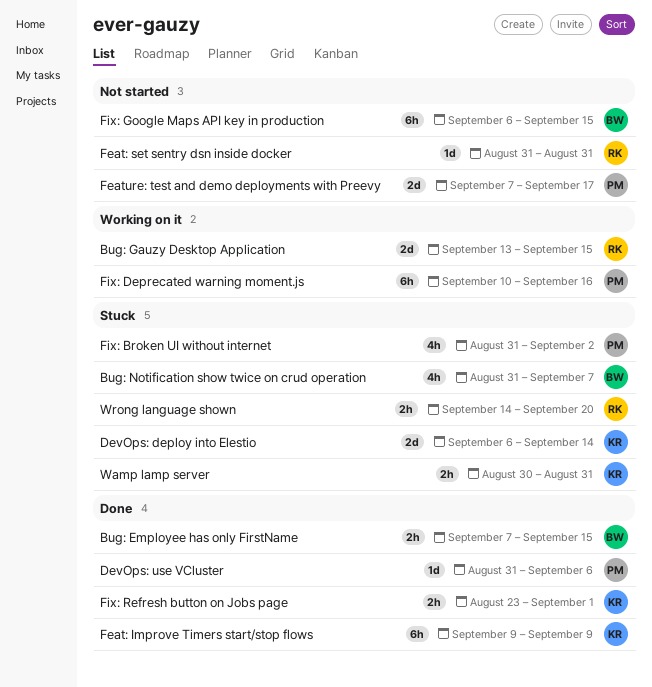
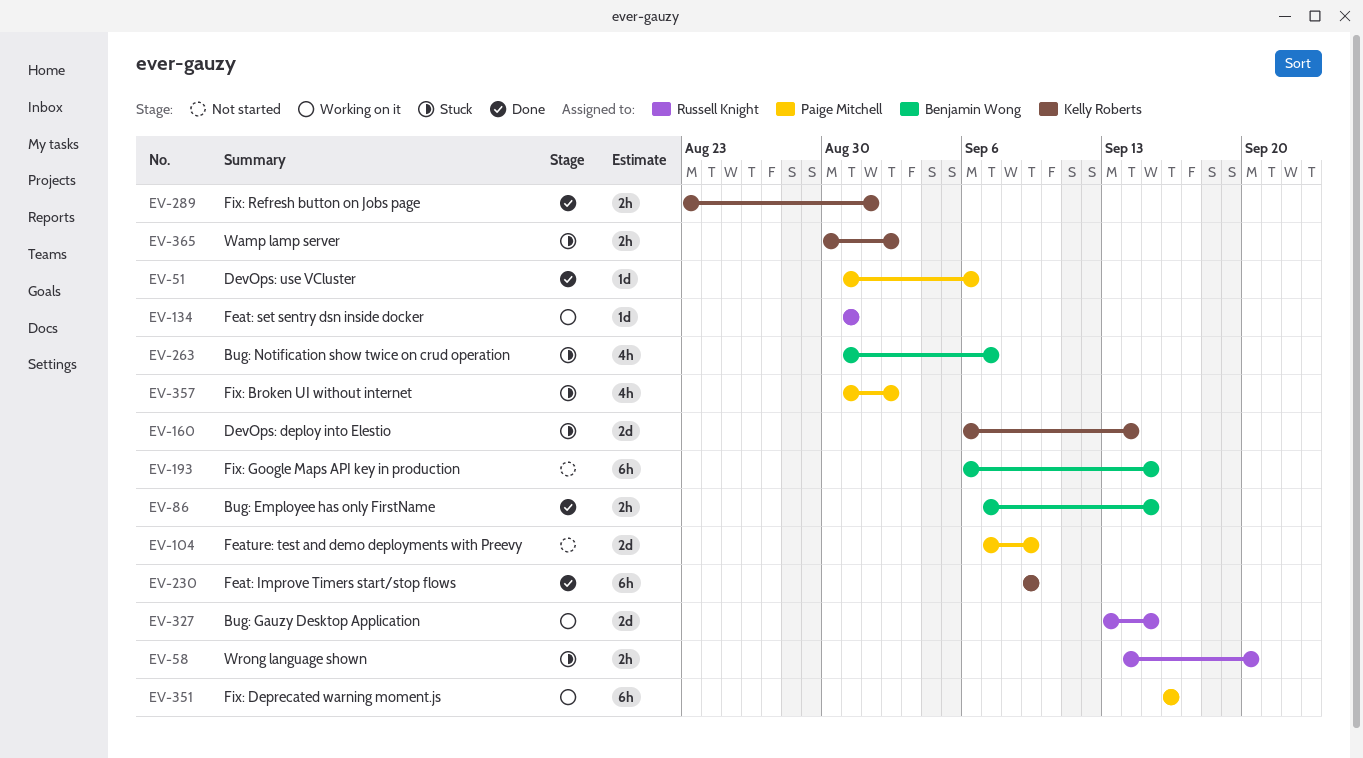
Feat: set sentry dsn inside docker, status: Not started -> Working on it
Feature: test and demo deployments with Preevy, due: Sep 17 -> Sep 9
Fix: Deprecated warning moment.js, start: Sep 10 -> Sep 16
Wamp lamp server, due: Aug 31 -> Sep 2

